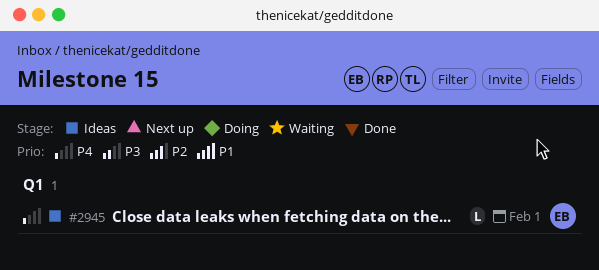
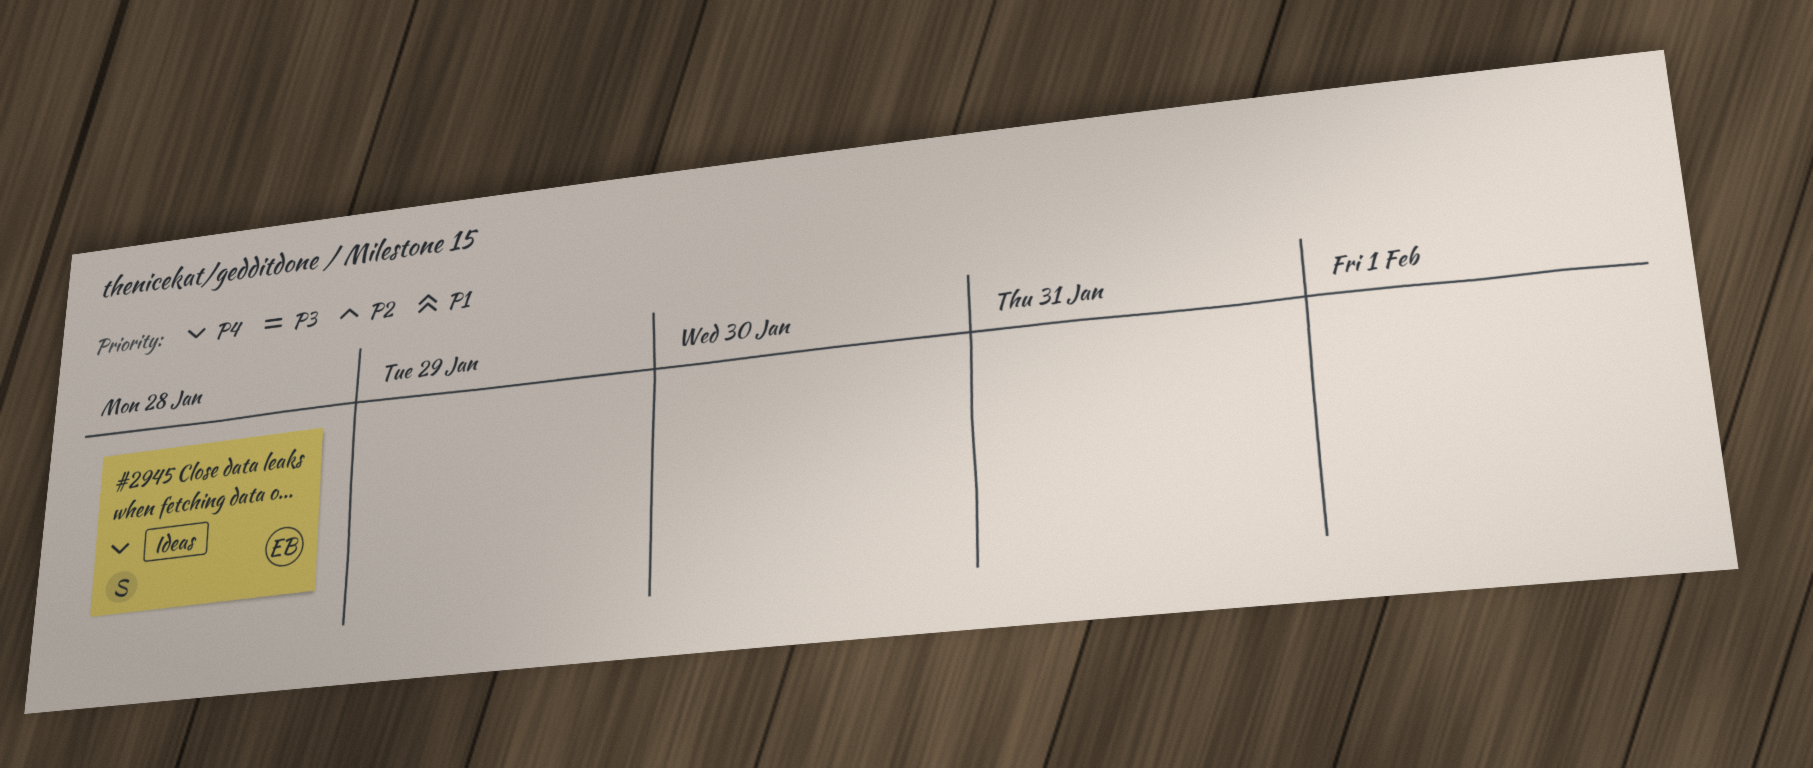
#2945, estimate: L -> S
#2945, due: Feb 1 -> Jan 28

